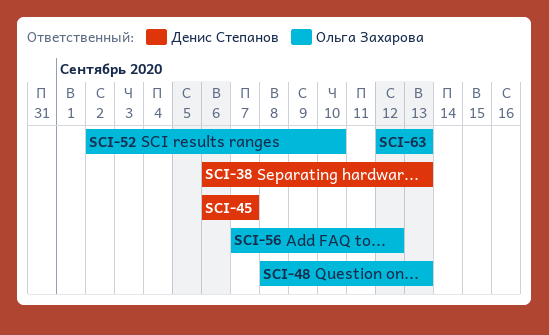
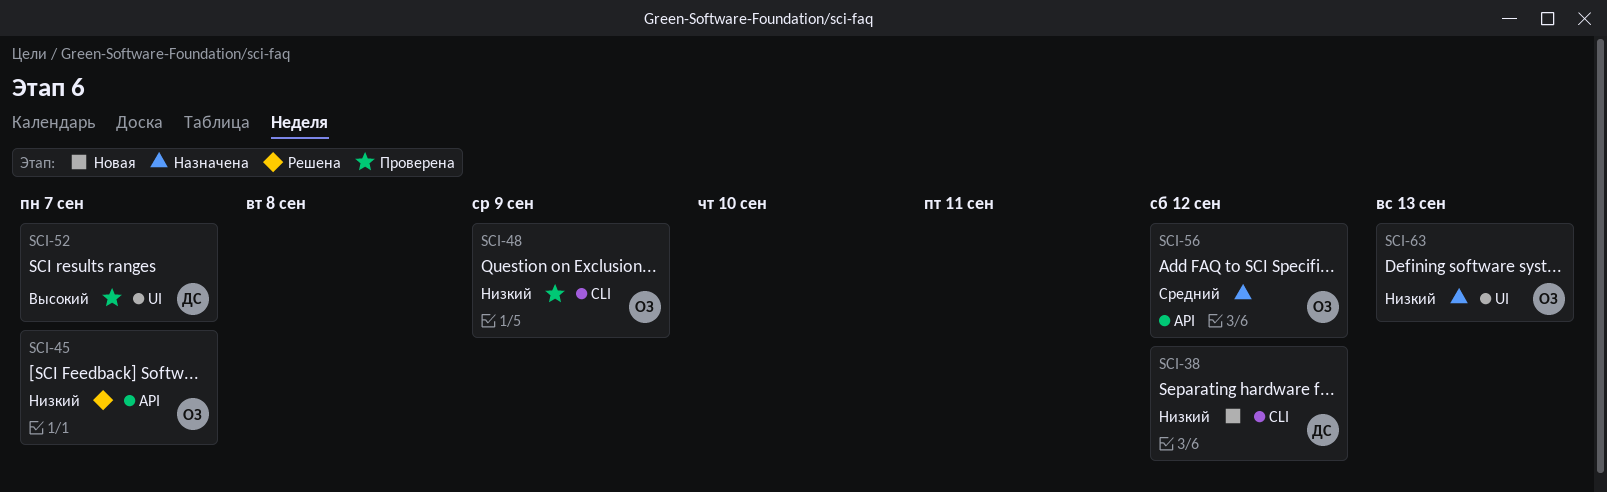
SCI-38, due: Sep 13 -> Sep 12
SCI-45, owner: Денис Степанов -> Ольга Захарова
SCI-48, due: Sep 13 -> Sep 9
SCI-52, owner: Ольга Захарова -> Денис Степанов
SCI-52, due: Sep 10 -> Sep 7

